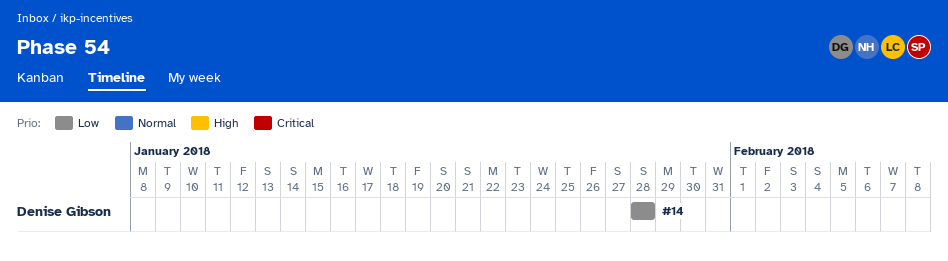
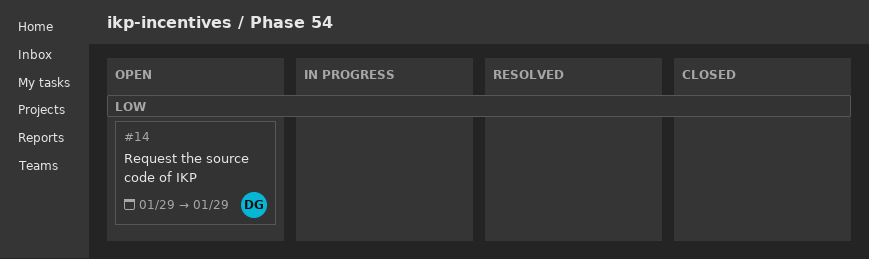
#14, start: Jan 28 -> Jan 29
#14, due: Jan 28 -> Jan 29

